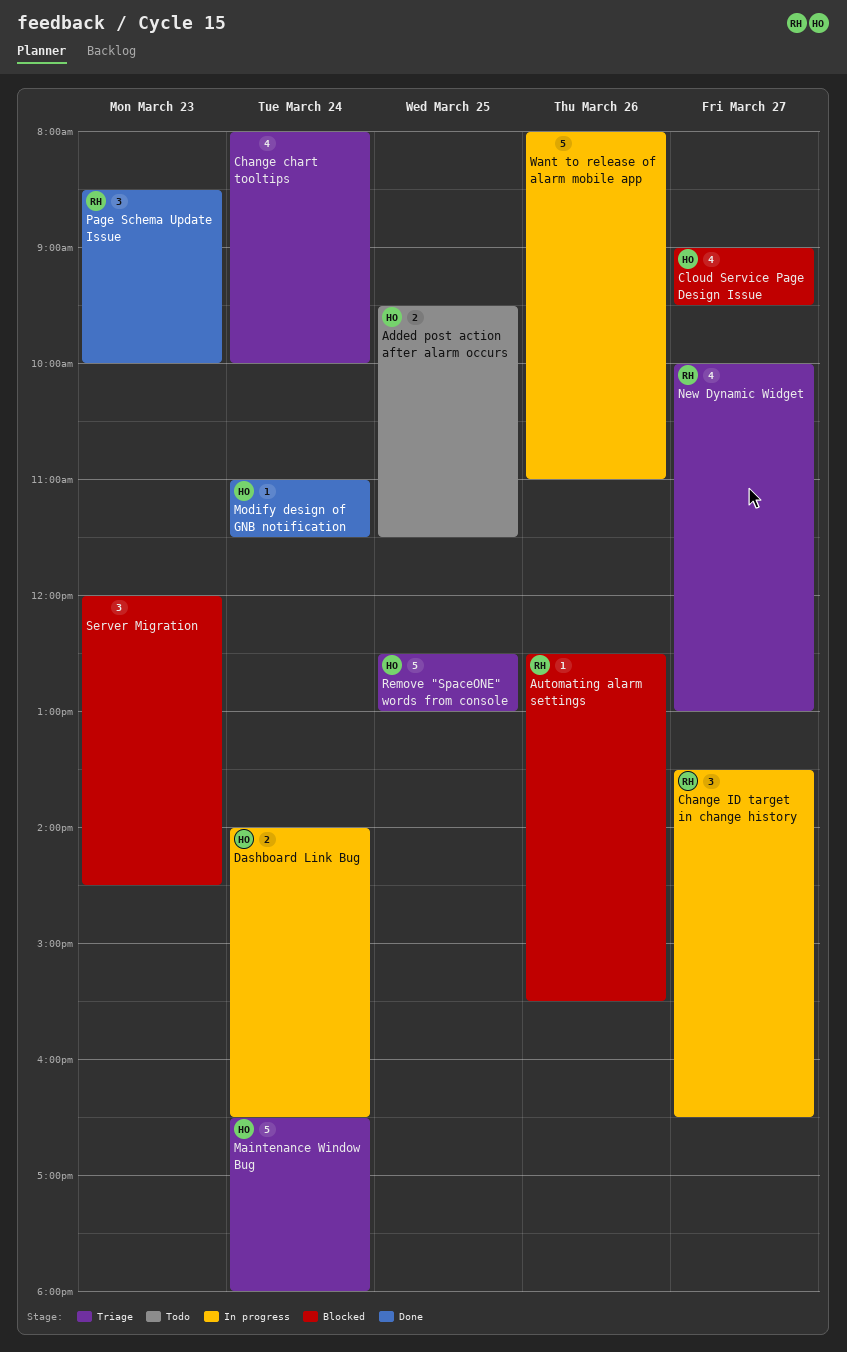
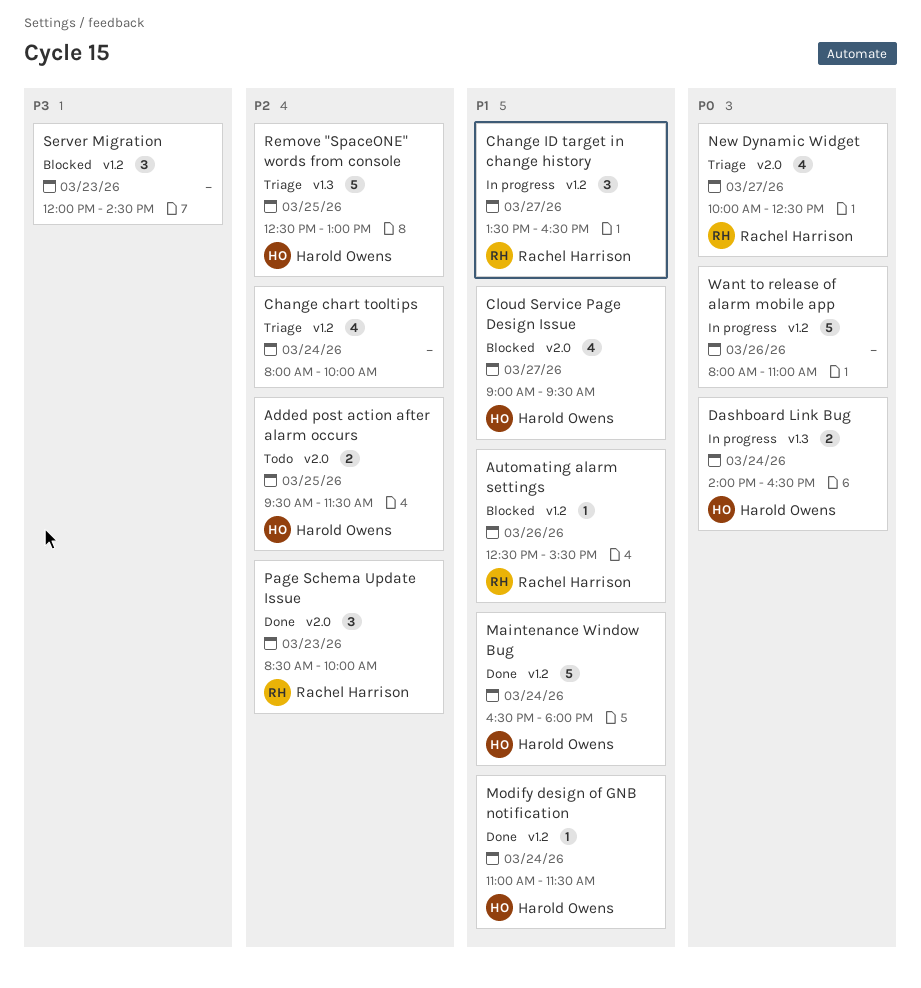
Maintenance Window Bug, status: Triage -> Done
New Dynamic Widget, ends: 13:00 -> 12:30

